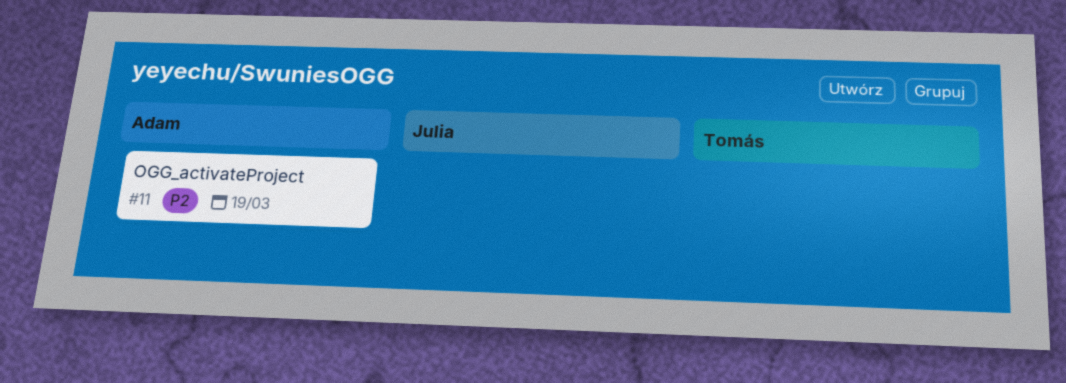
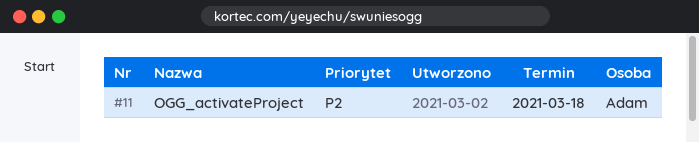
#11, due: Mar 19 -> Mar 18

